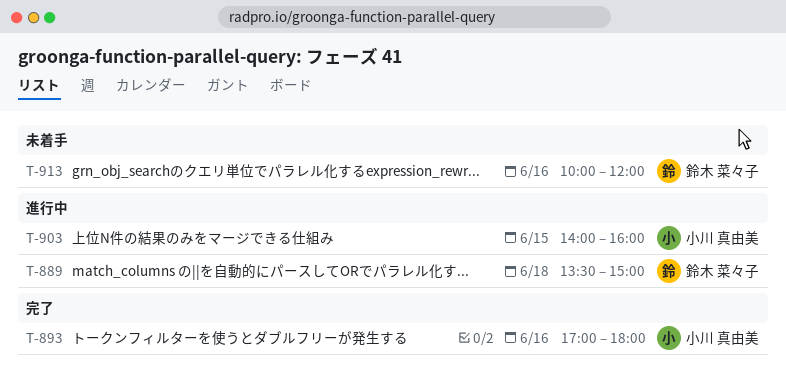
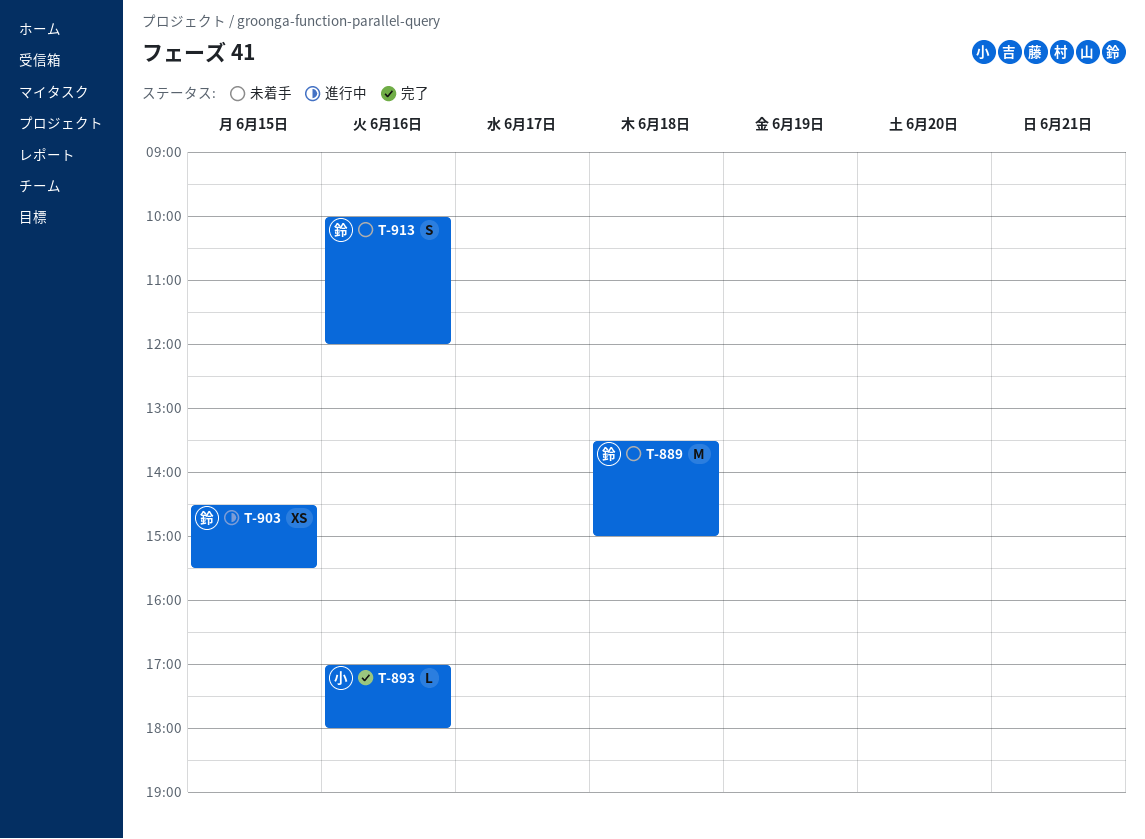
T-889, status: 進行中 -> 未着手
T-903, owner: 小川 真由美 -> 鈴木 菜々子
T-903, begins: 14:00 -> 14:30
T-903, ends: 16:00 -> 15:30

